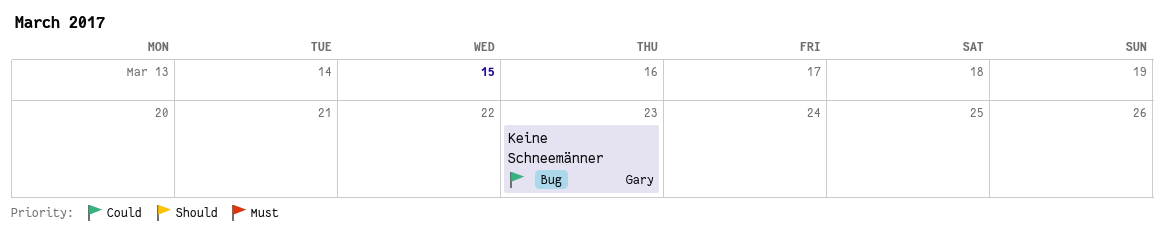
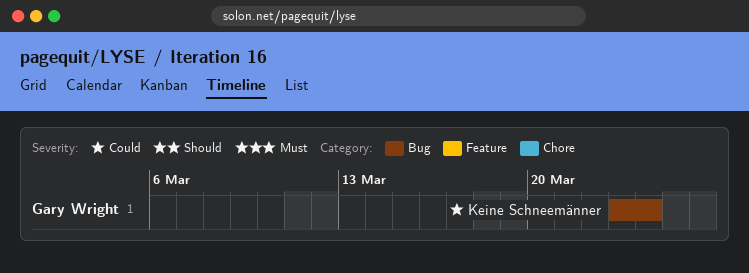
Keine Schneemänner, due: Mar 23 -> Mar 24

